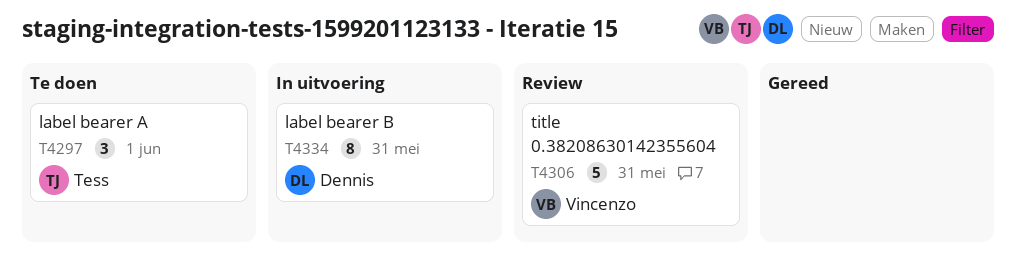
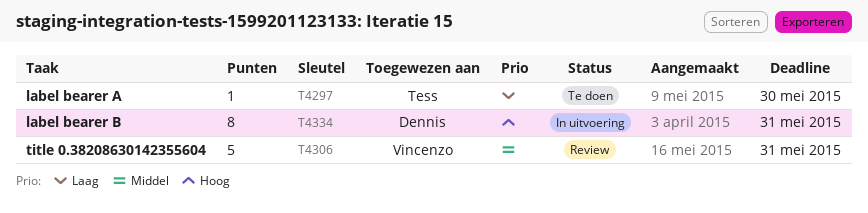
T4297, estimate: 3 -> 1
T4297, due: Jun 1 -> May 30

